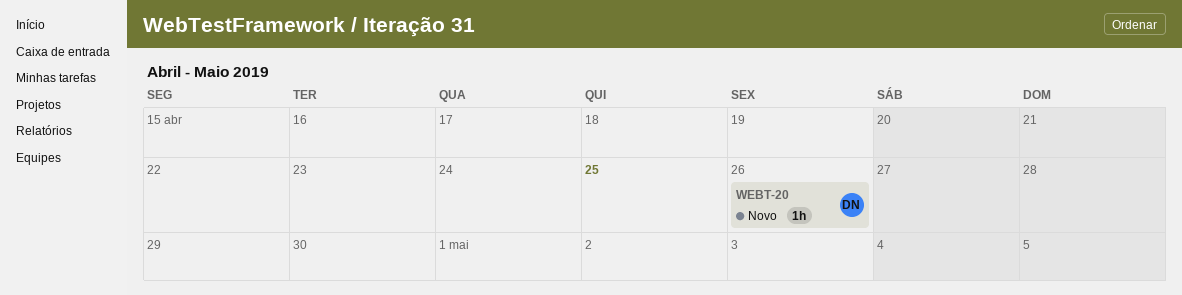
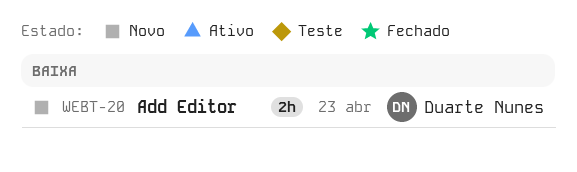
WEBT-20, estimate: 1h -> 2h
WEBT-20, due: Apr 26 -> Apr 23

